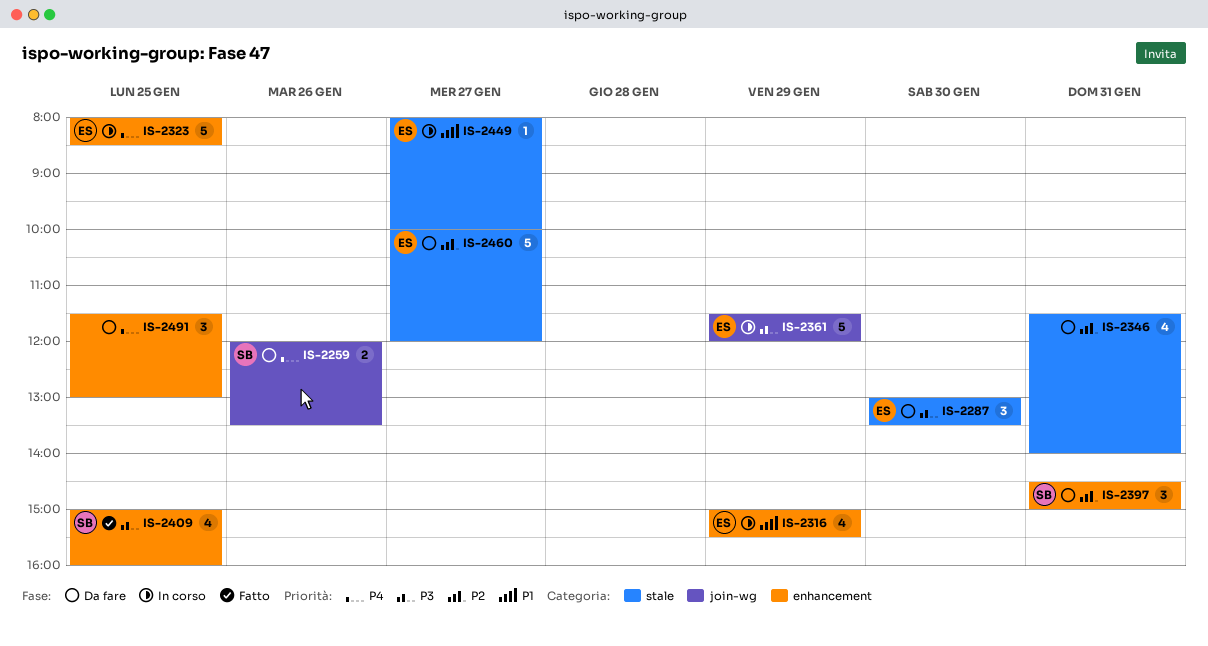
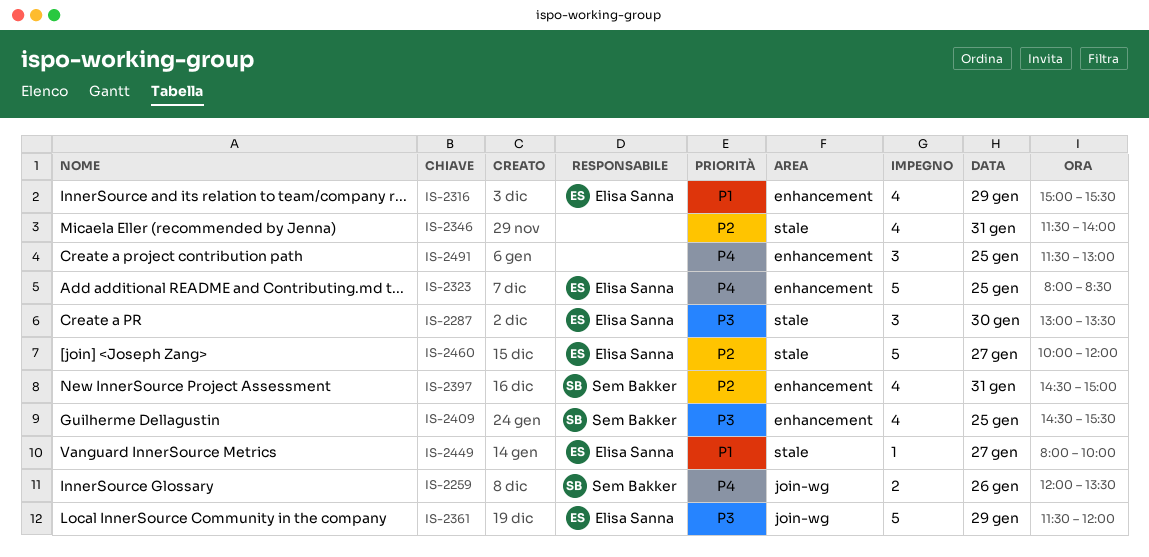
IS-2397, estimate: 3 -> 4
IS-2409, begins: 15:00 -> 14:30
IS-2409, ends: 16:00 -> 15:30

